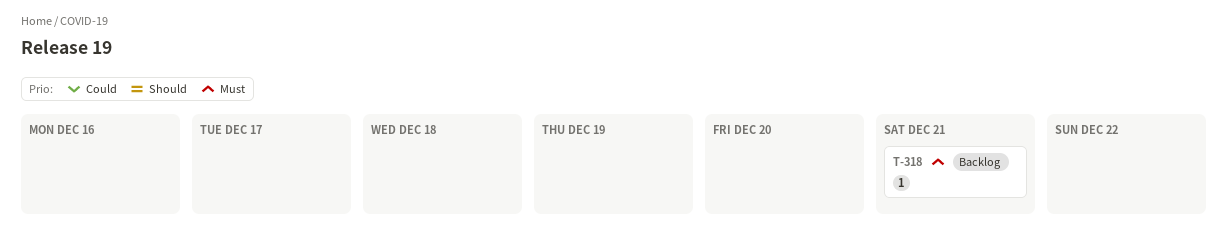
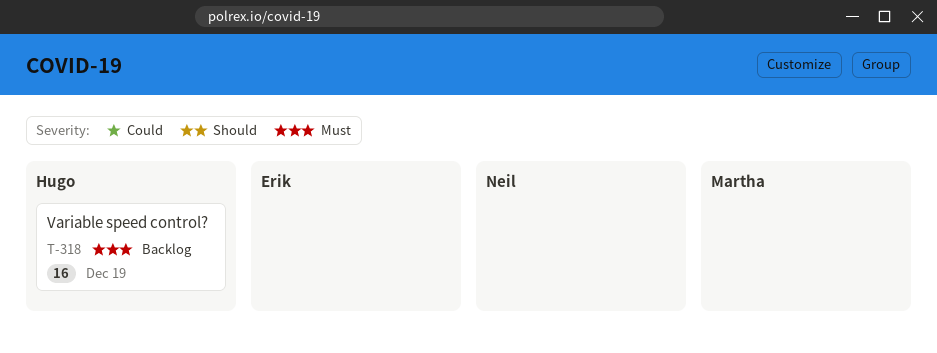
T-318, estimate: 1 -> 16
T-318, due: Dec 21 -> Dec 19

